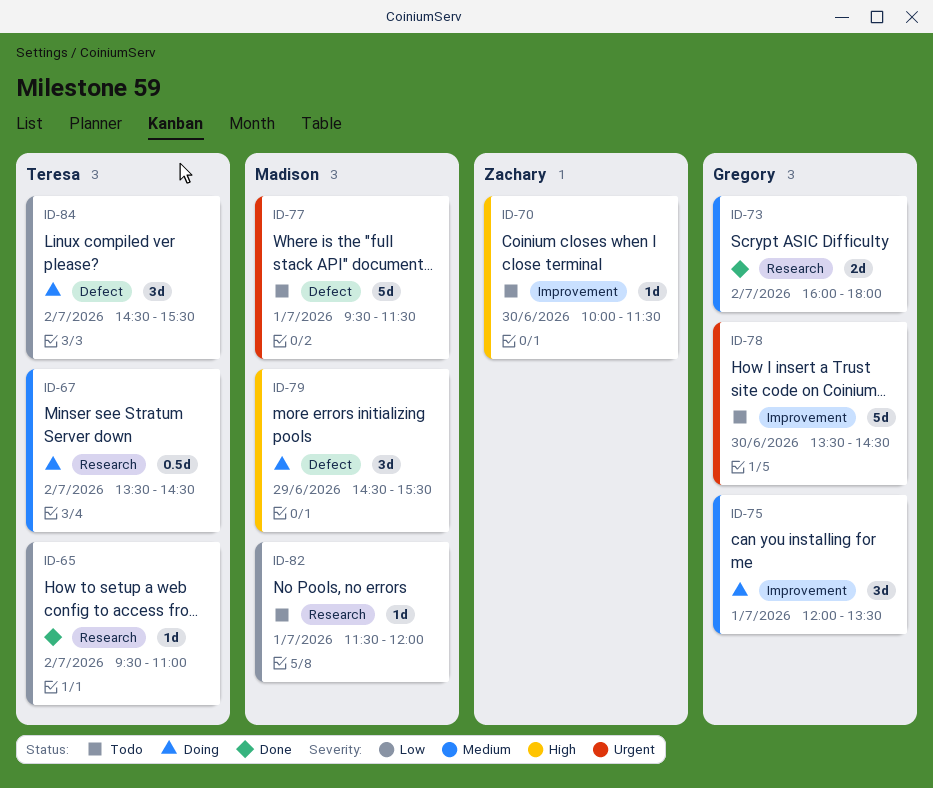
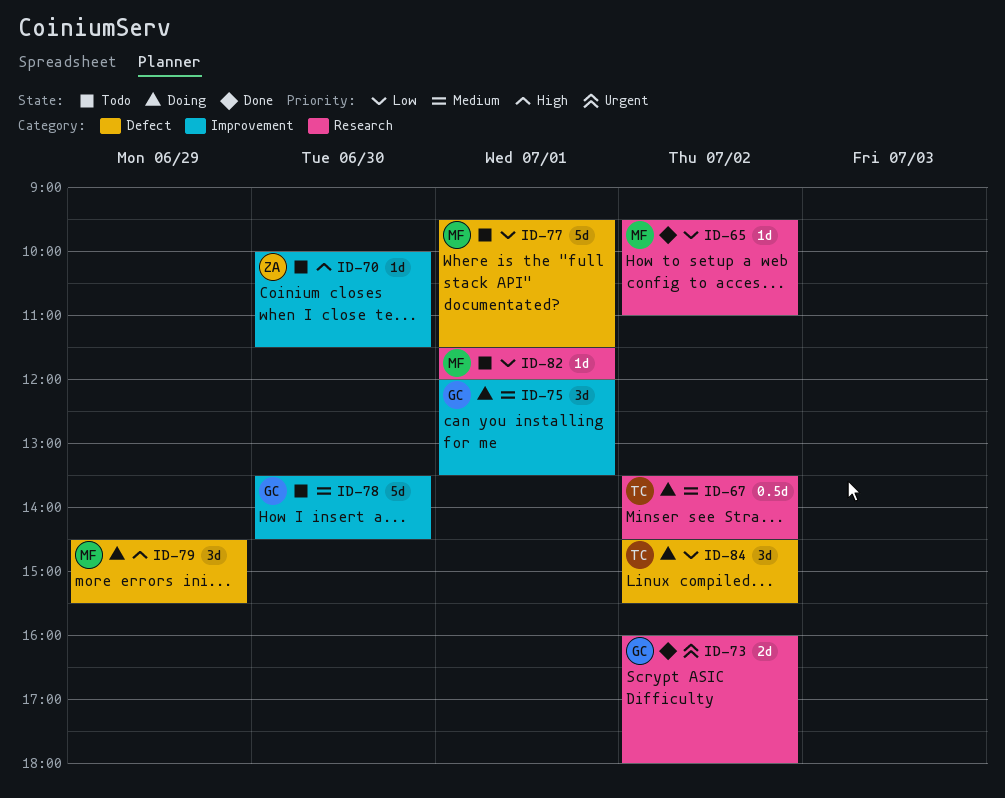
ID-65, owner: Teresa -> Madison
ID-73, priority: Medium -> Urgent
ID-77, priority: Urgent -> Low
ID-78, priority: Urgent -> Medium

